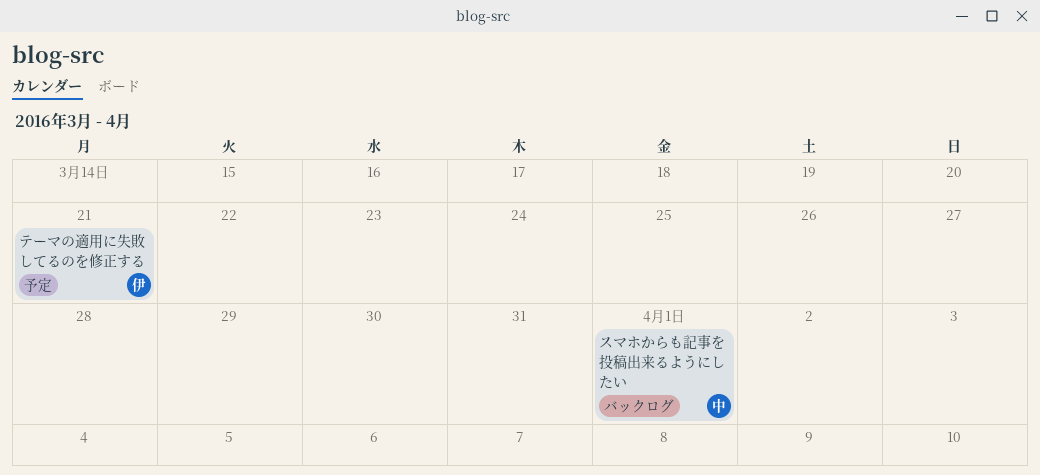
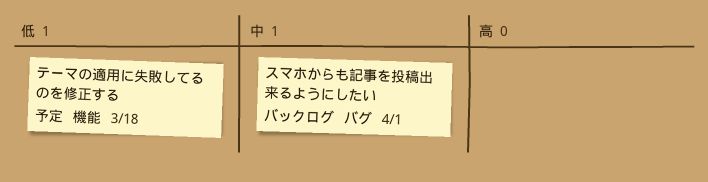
テーマの適用に失敗してるのを修正する, due: Mar 21 -> Mar 18

